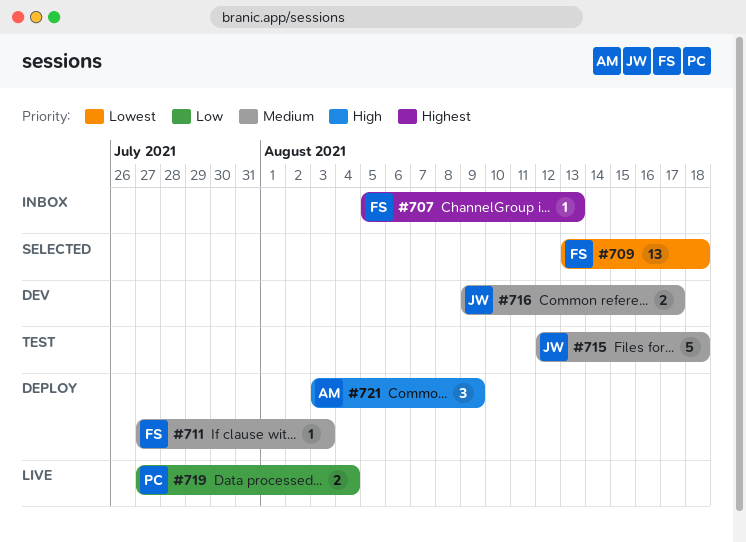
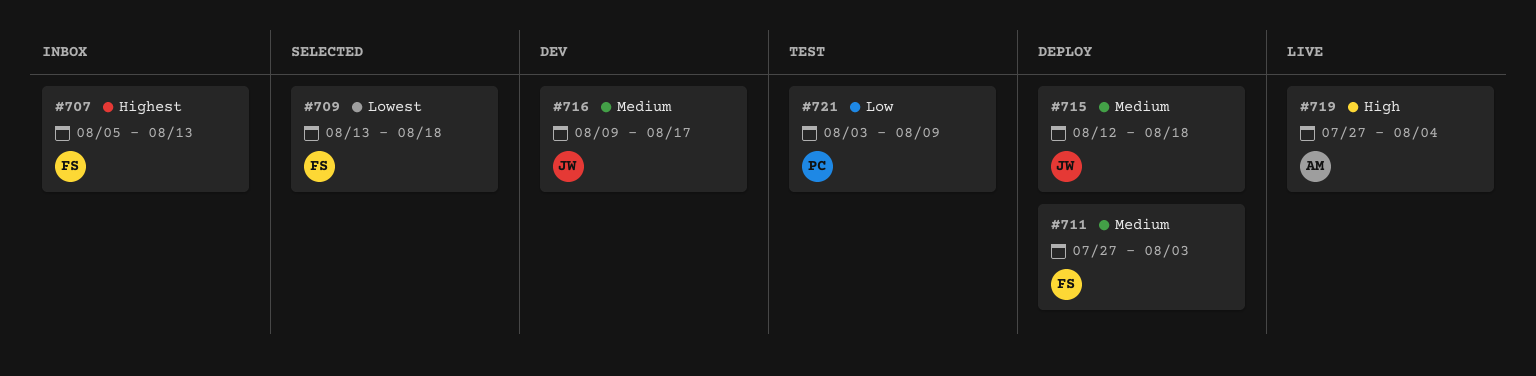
#715, status: Test -> Deploy
#719, owner: PC -> AM
#719, priority: Low -> High
#721, status: Deploy -> Test
#721, owner: AM -> PC
#721, priority: High -> Low

